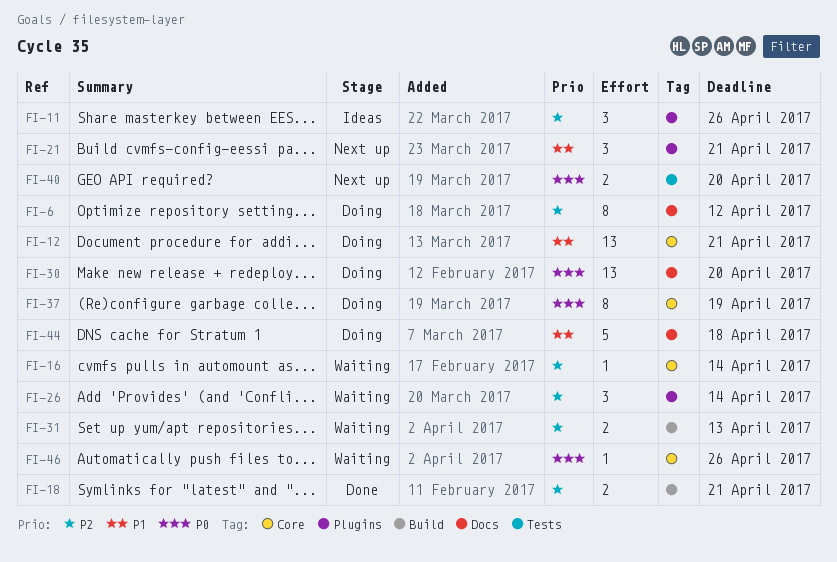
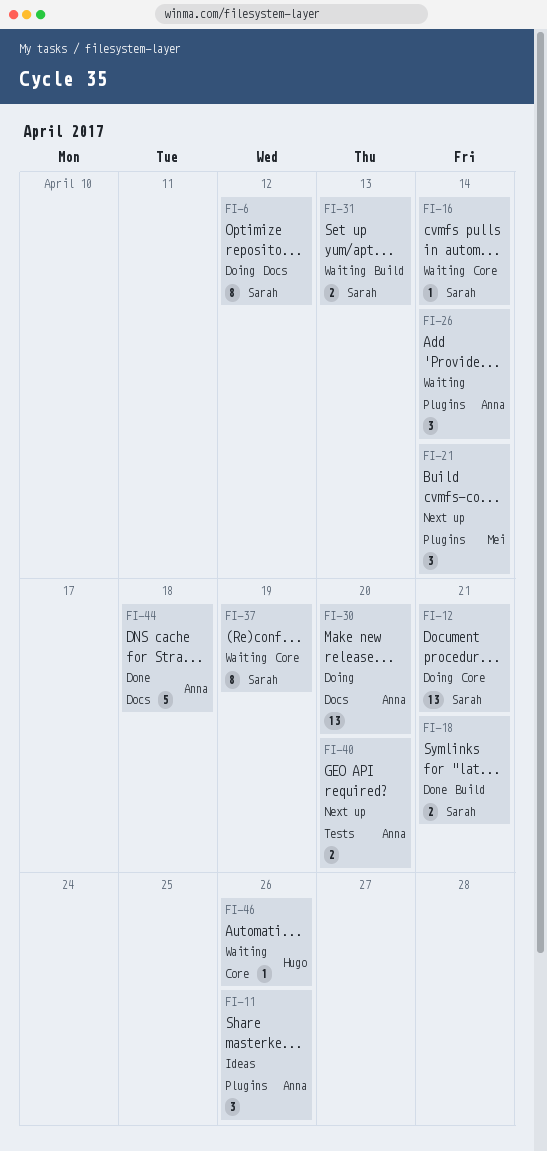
FI-21, due: Apr 21 -> Apr 14
FI-37, status: Doing -> Waiting
FI-44, status: Doing -> Done

